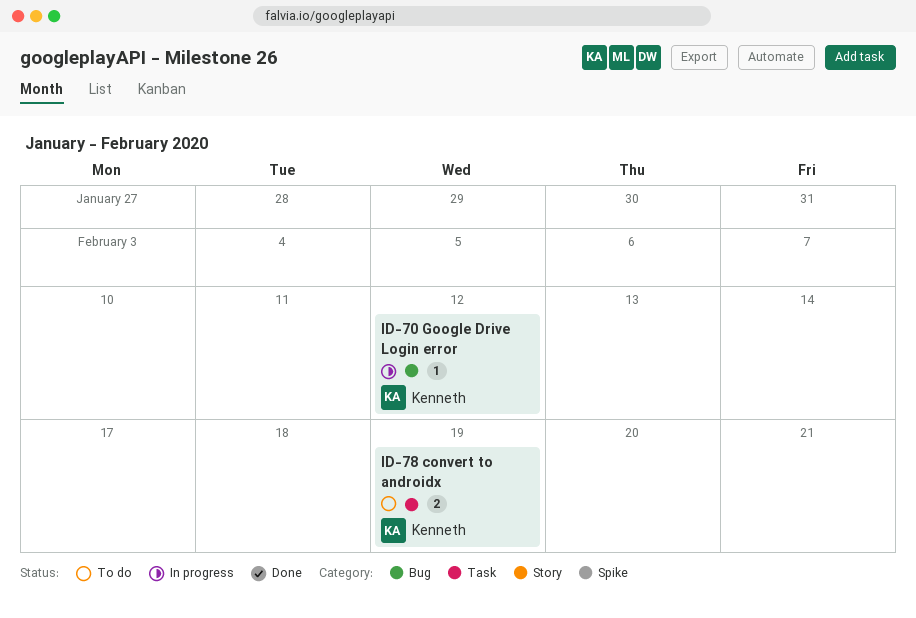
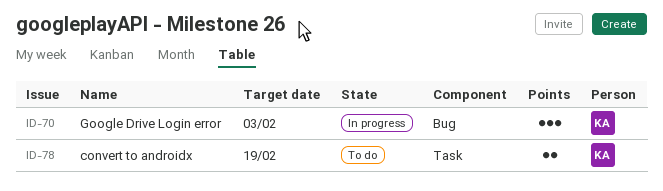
ID-70, estimate: 1 -> 3
ID-70, due: Feb 12 -> Feb 3

